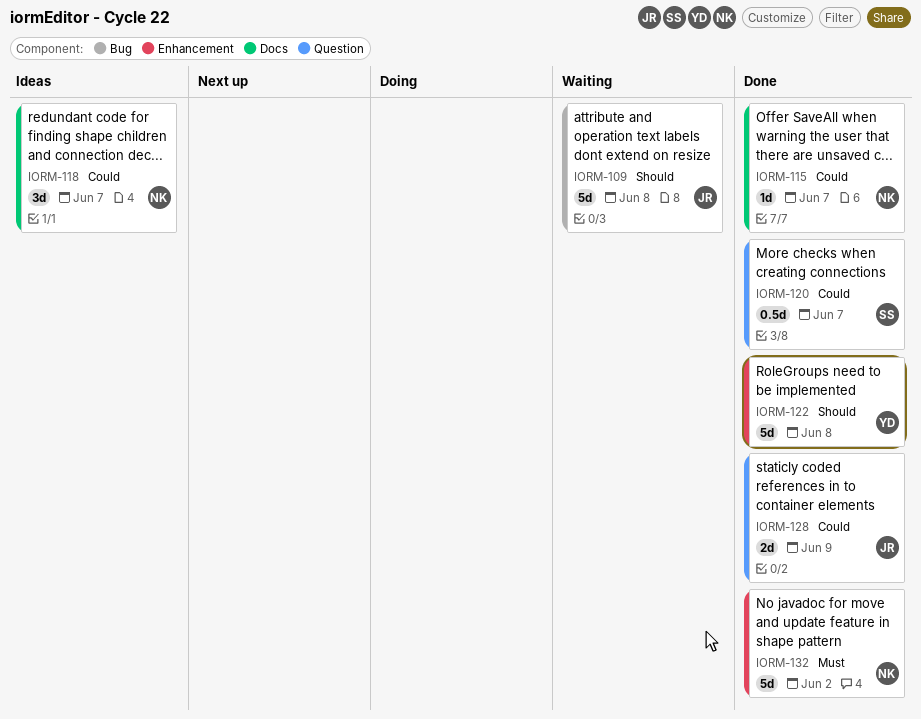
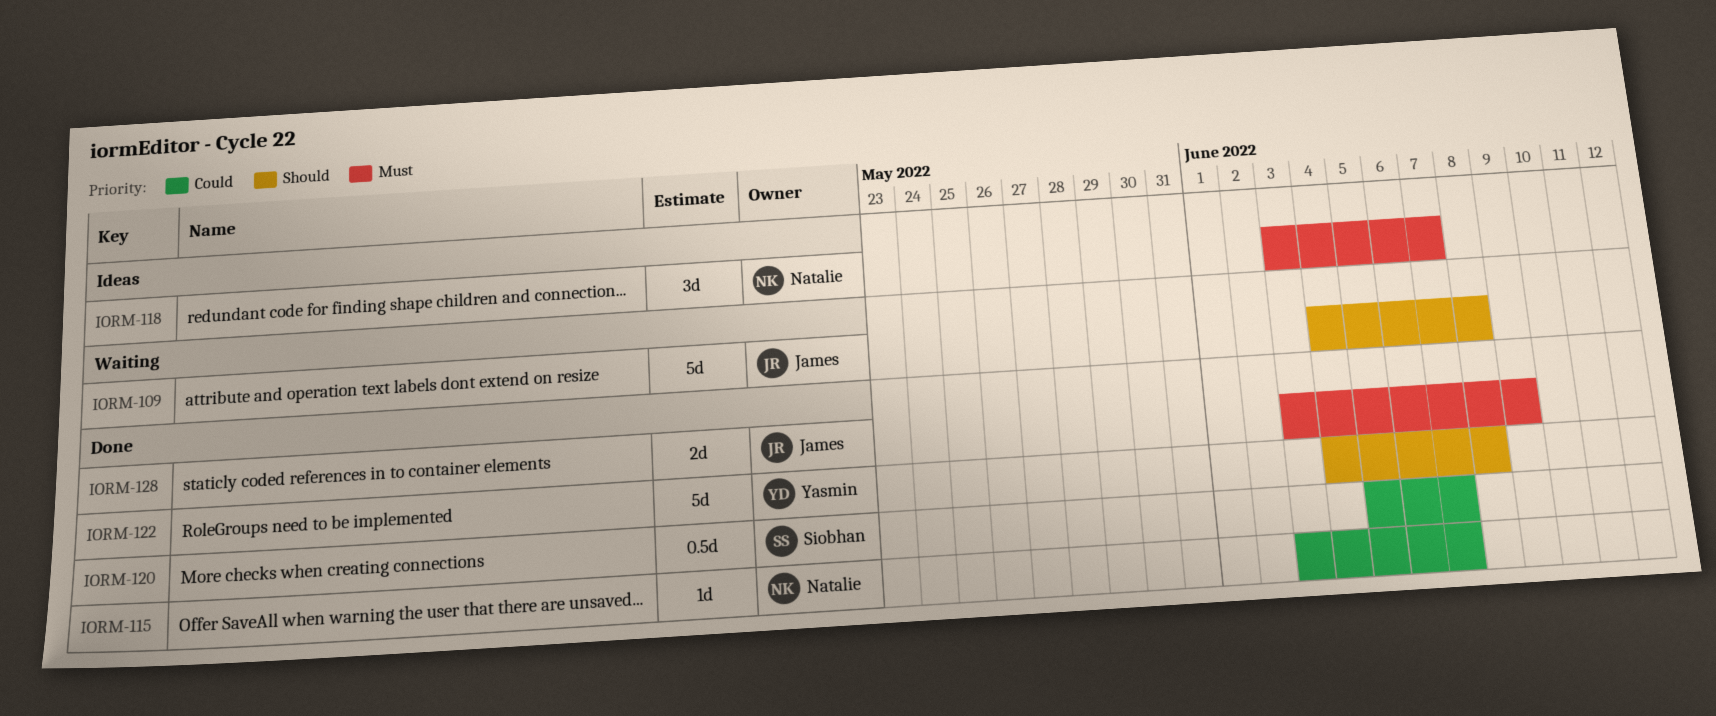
IORM-118, priority: Could -> Must
IORM-128, priority: Could -> Must
IORM-132: present -> none

